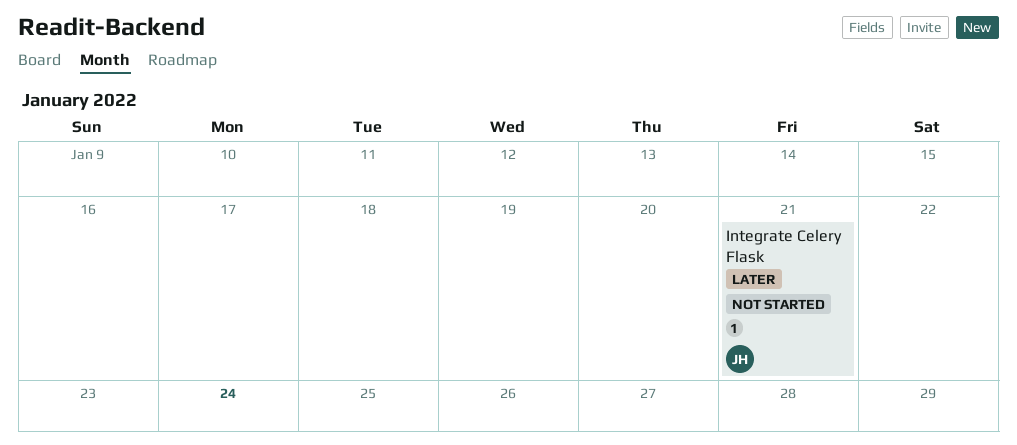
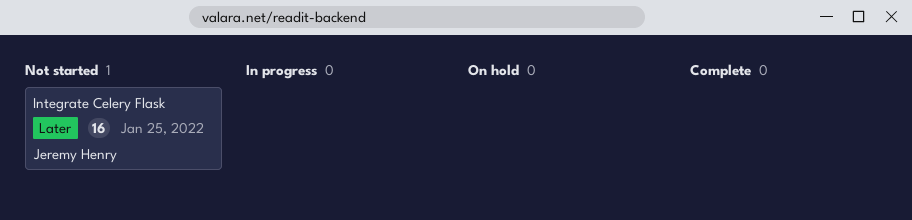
Integrate Celery Flask, estimate: 1 -> 16
Integrate Celery Flask, due: Jan 21 -> Jan 25

